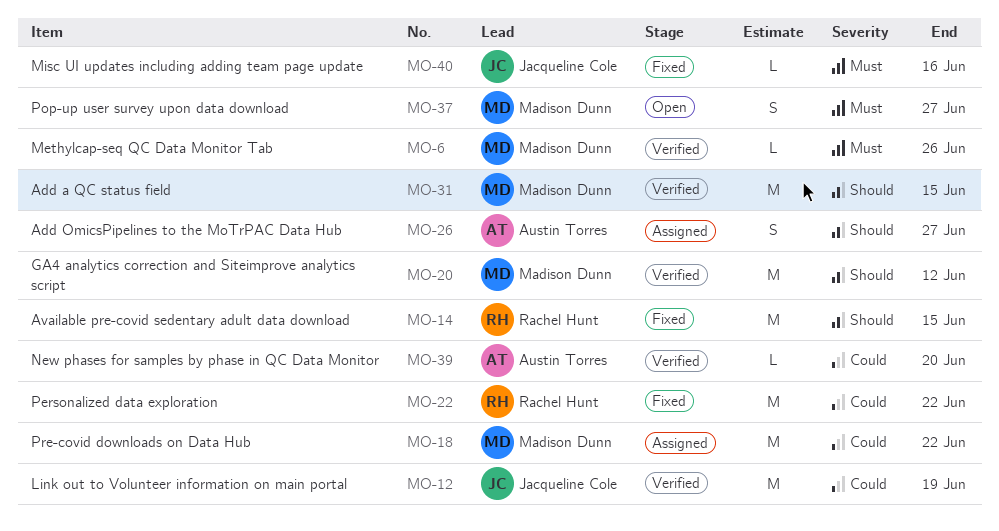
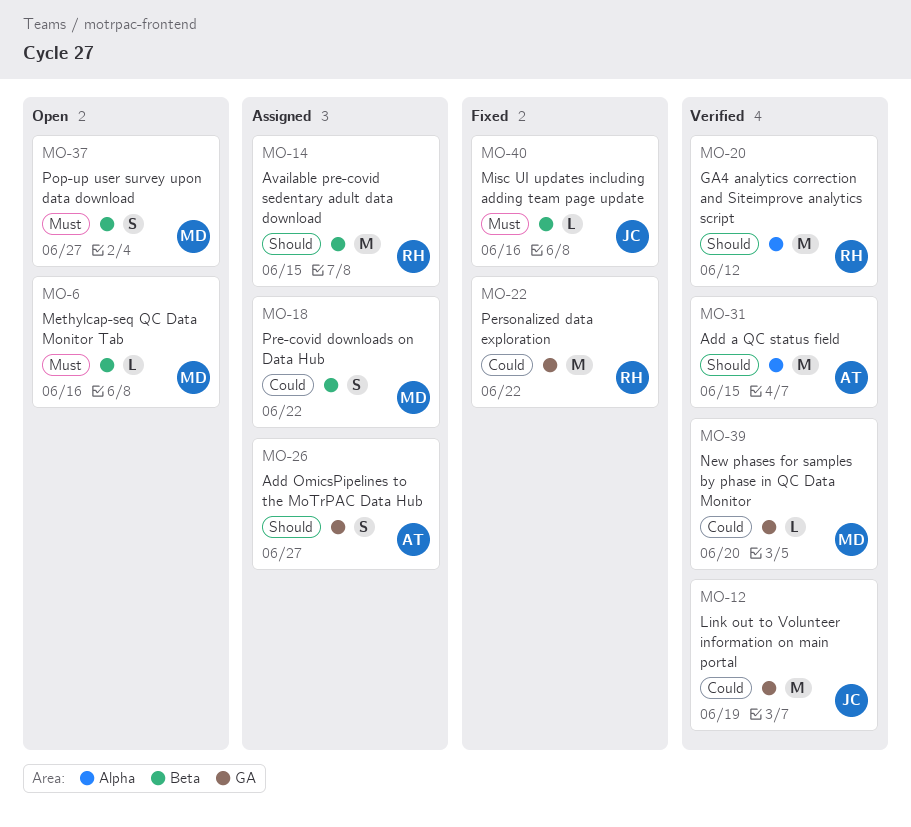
MO-6, status: Verified -> Open
MO-6, due: Jun 26 -> Jun 16
MO-14, status: Fixed -> Assigned
MO-18, estimate: M -> S
MO-20, owner: Madison Dunn -> Rachel Hunt
MO-31, owner: Madison Dunn -> Austin Torres
MO-39, owner: Austin Torres -> Madison Dunn

